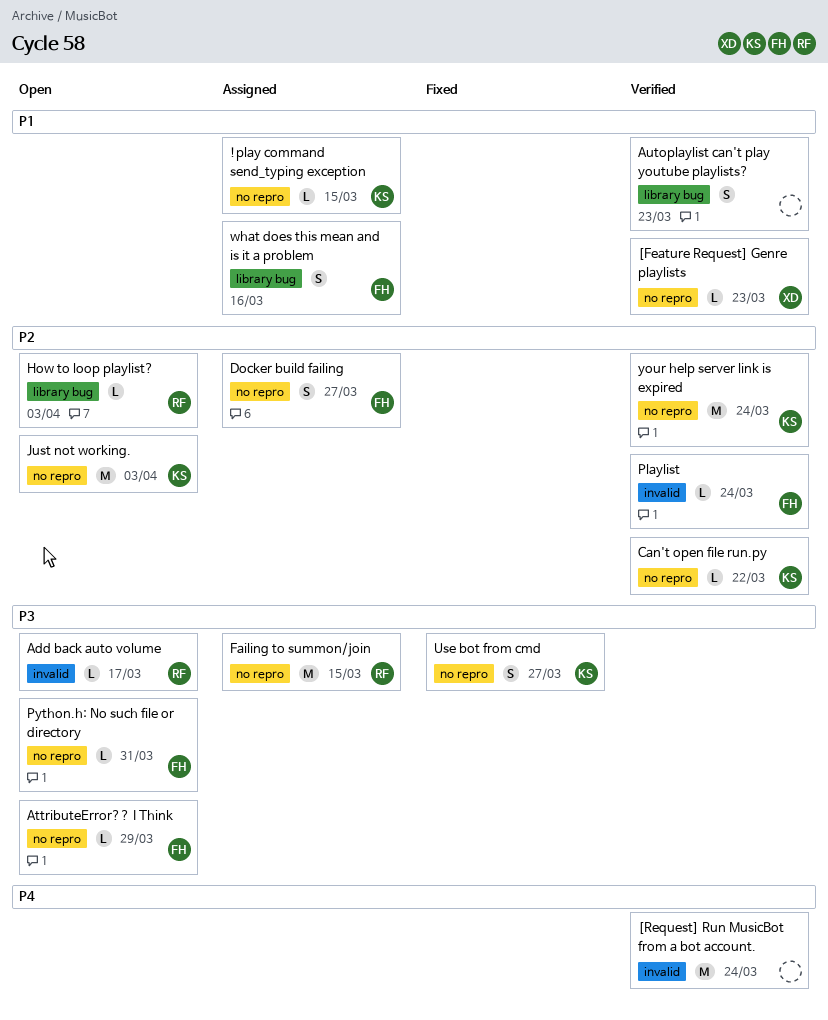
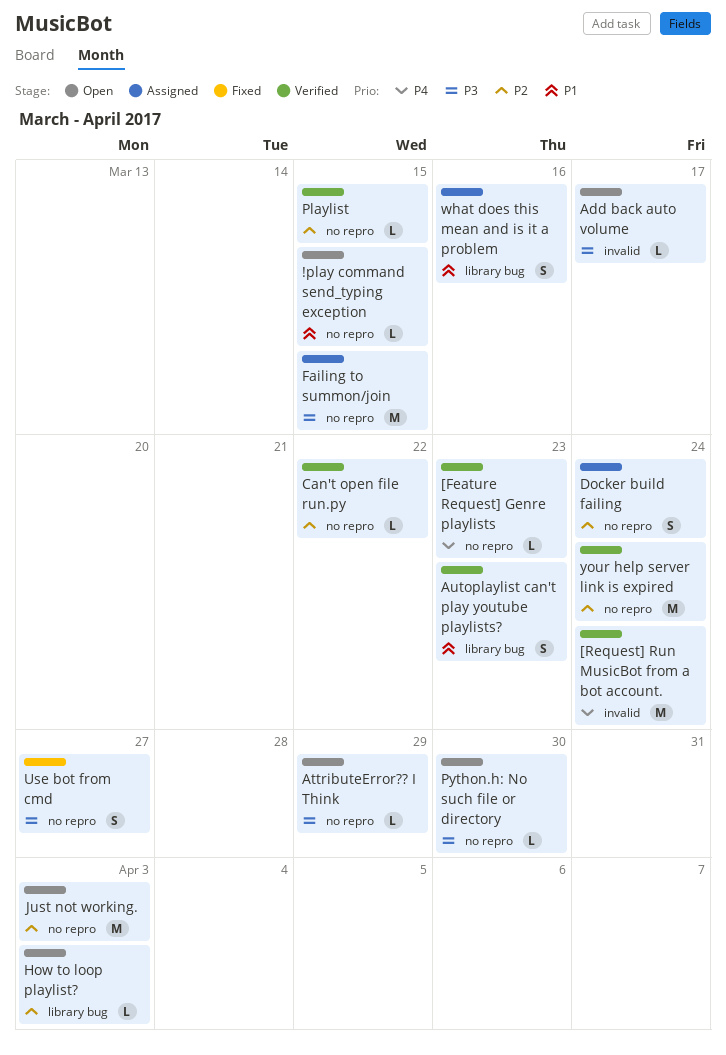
!play command send_typing exception, status: Assigned -> Open
[Feature Request] Genre playlists, priority: P1 -> P4
Docker build failing, due: Mar 27 -> Mar 24
Playlist, label: invalid -> no repro
Playlist, due: Mar 24 -> Mar 15
Python.h: No such file or directory, due: Mar 31 -> Mar 30

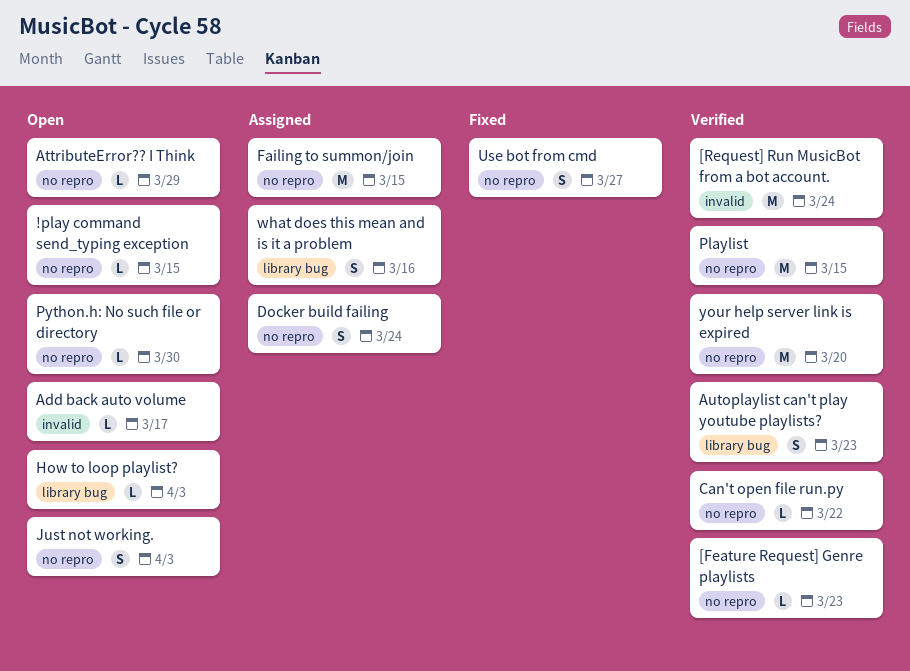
Just not working., estimate: M -> S
Playlist, estimate: L -> M
your help server link is expired, due: Mar 24 -> Mar 20

